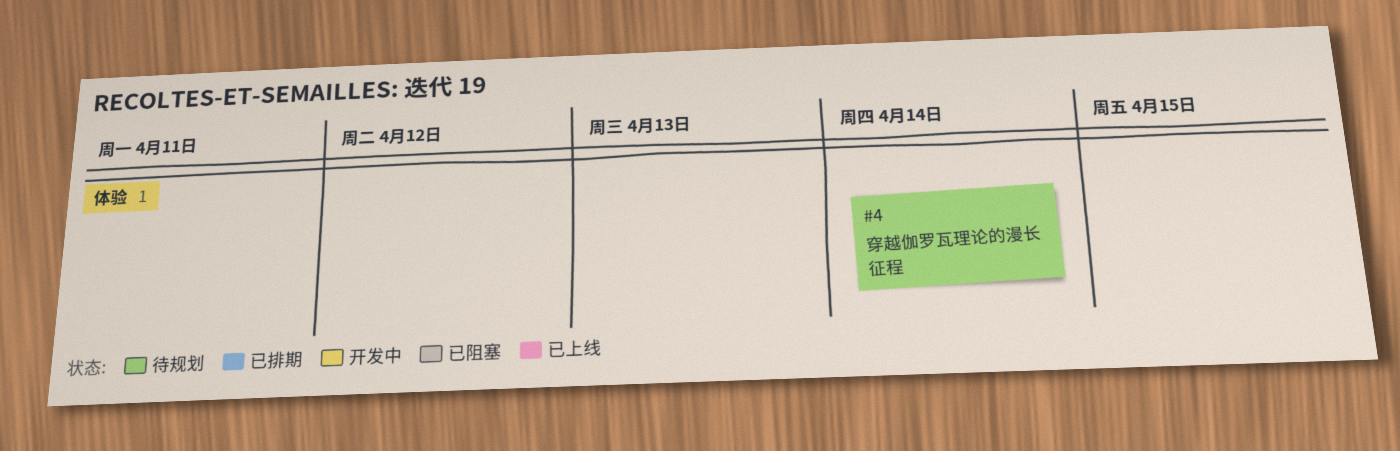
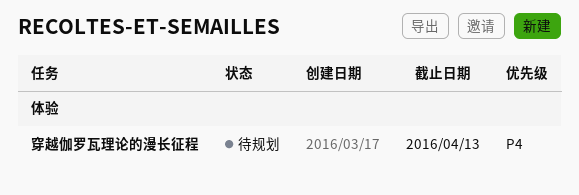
穿越伽罗瓦理论的漫长征程, due: Apr 14 -> Apr 13

